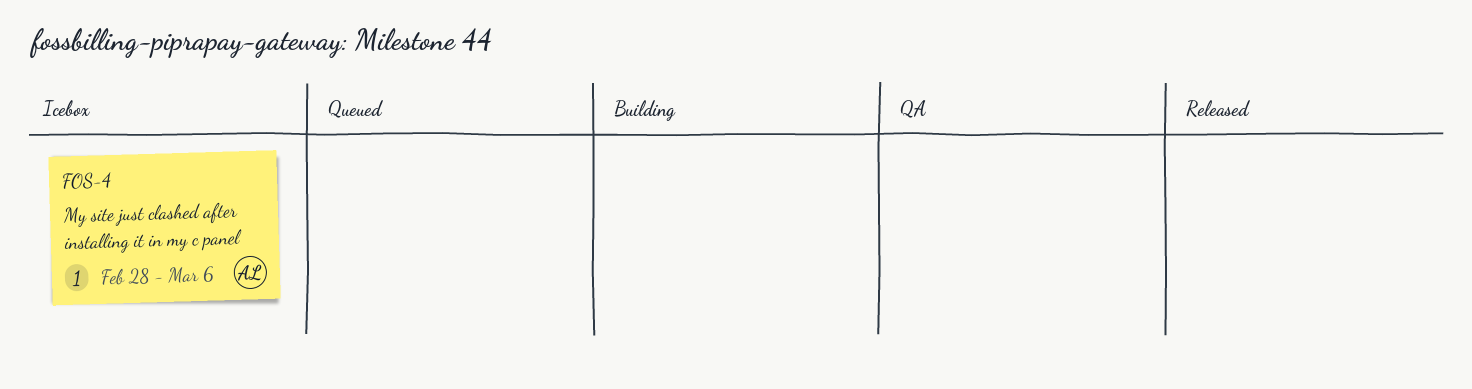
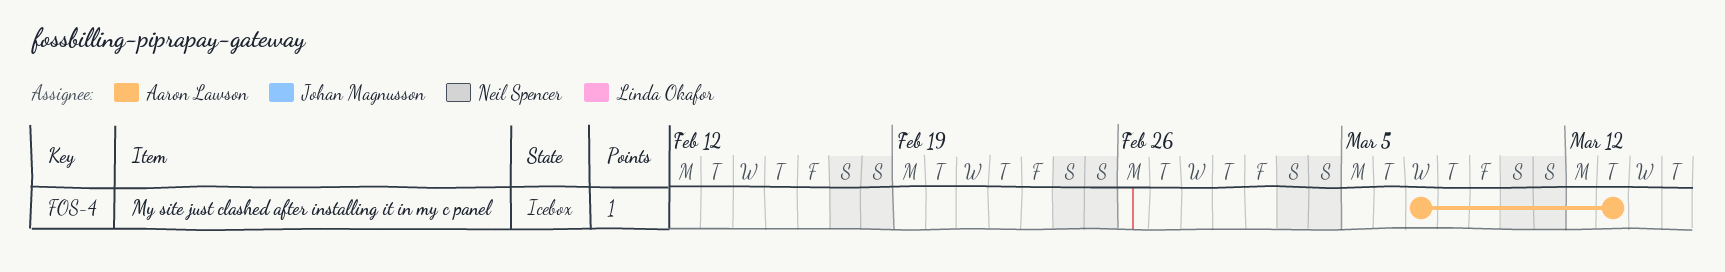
FOS-4, start: Feb 28 -> Mar 7
FOS-4, due: Mar 6 -> Mar 13

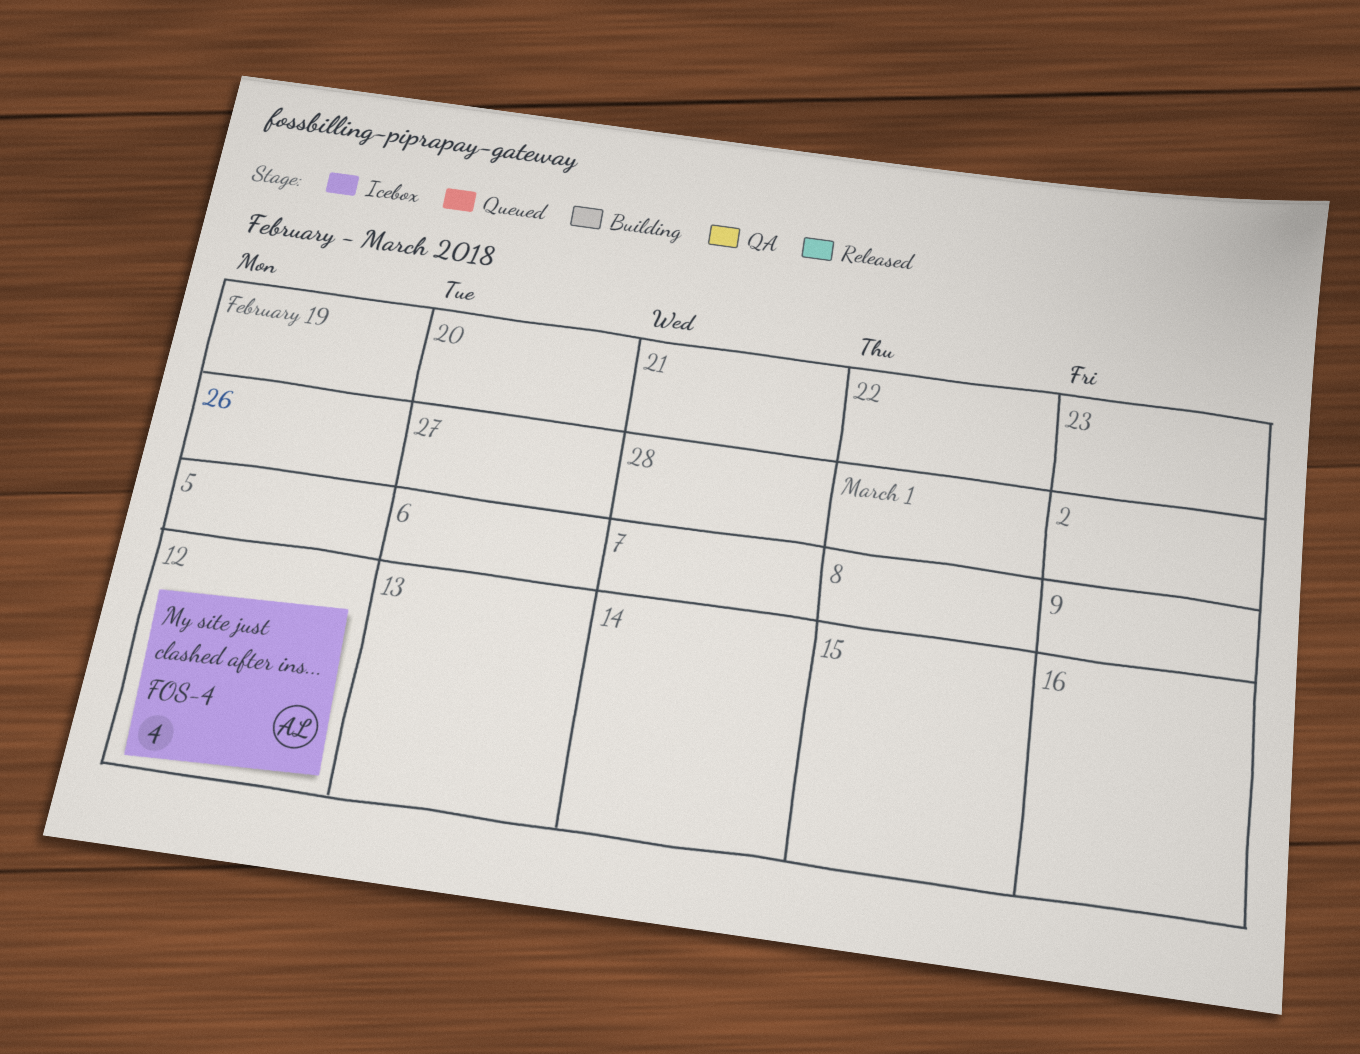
FOS-4, estimate: 1 -> 4
FOS-4, due: Mar 13 -> Mar 12

